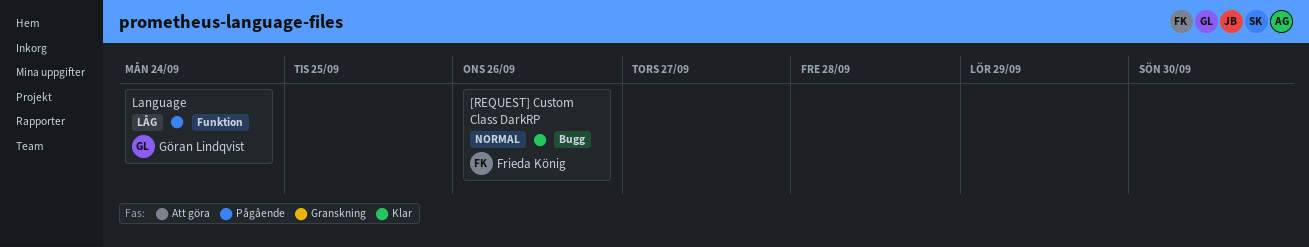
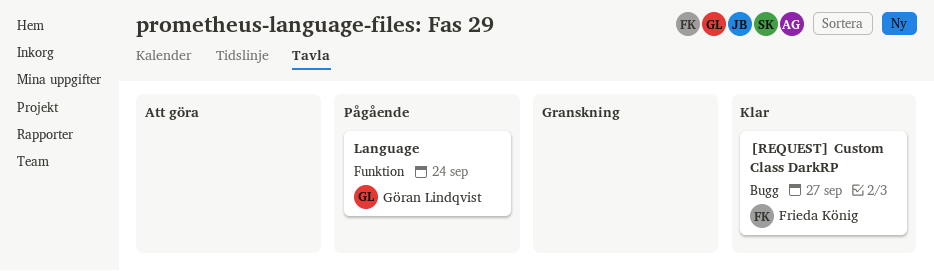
[REQUEST] Custom Class DarkRP, due: Sep 26 -> Sep 27

